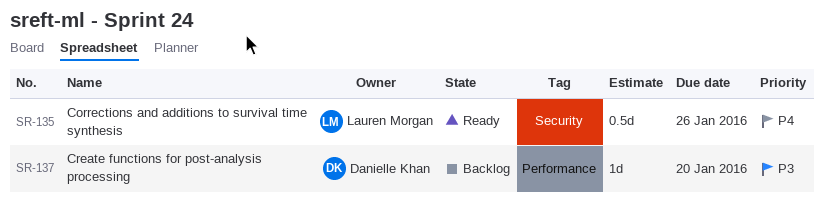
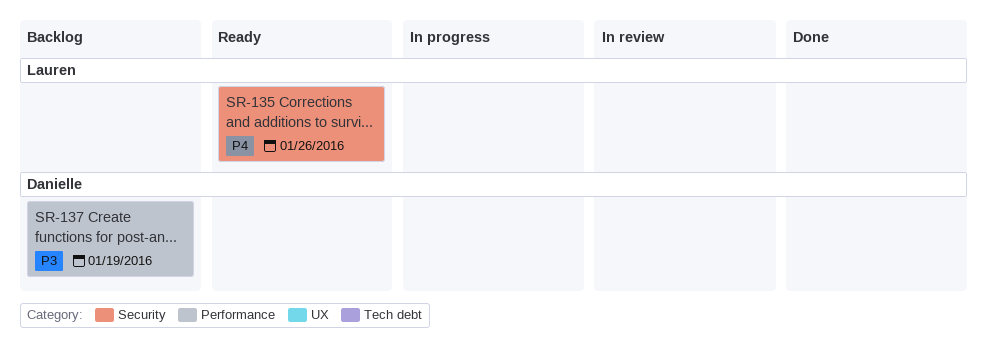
SR-137, due: Jan 20 -> Jan 19

